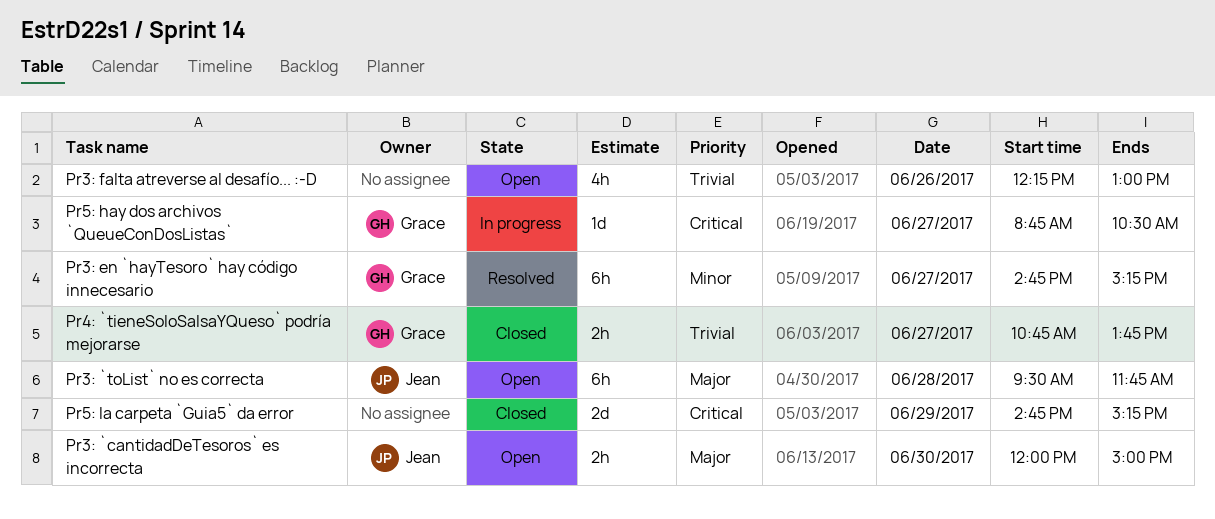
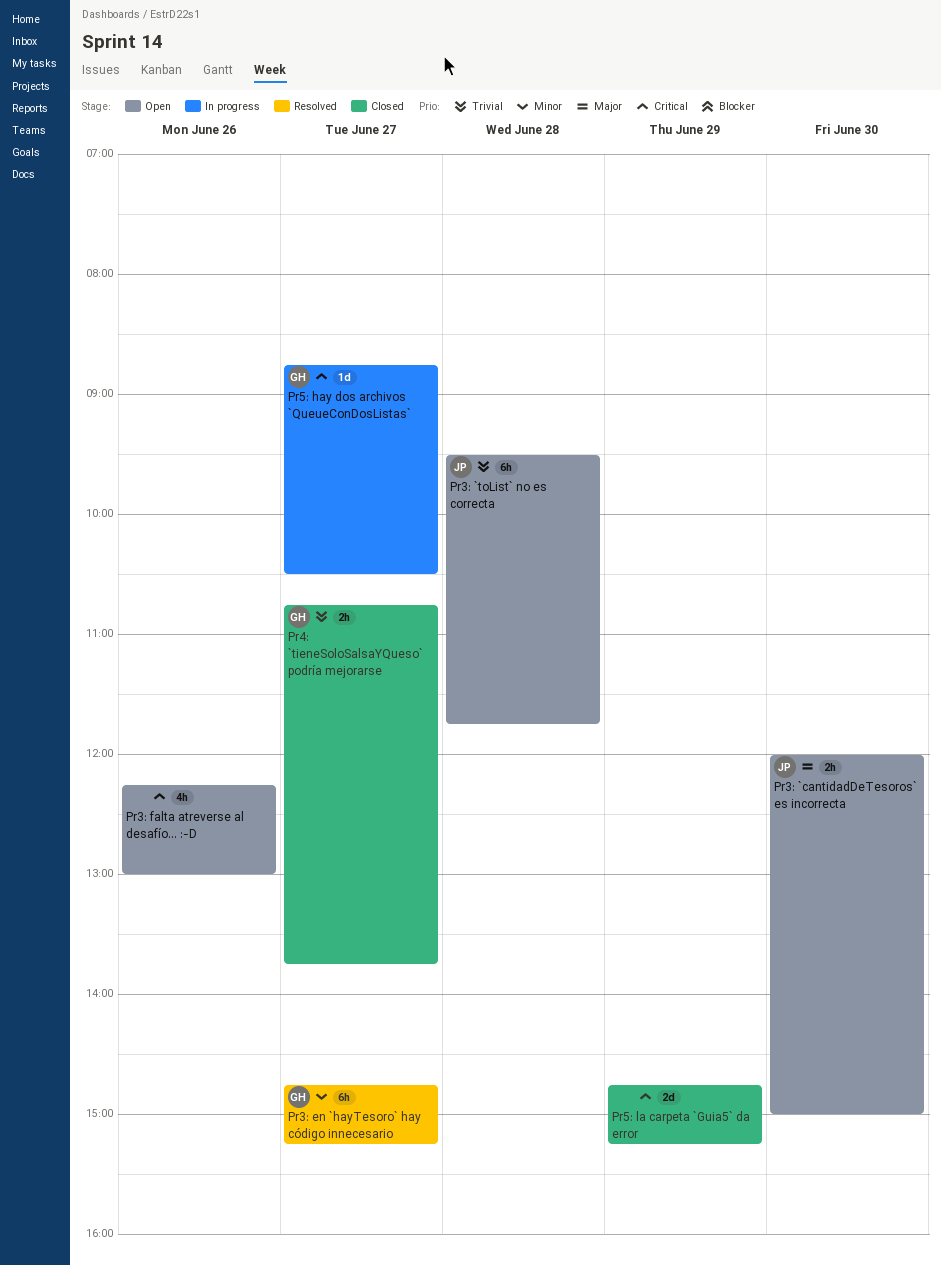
Pr3: `toList` no es correcta, priority: Major -> Trivial
Pr3: falta atreverse al desafío... :-D, priority: Trivial -> Critical

